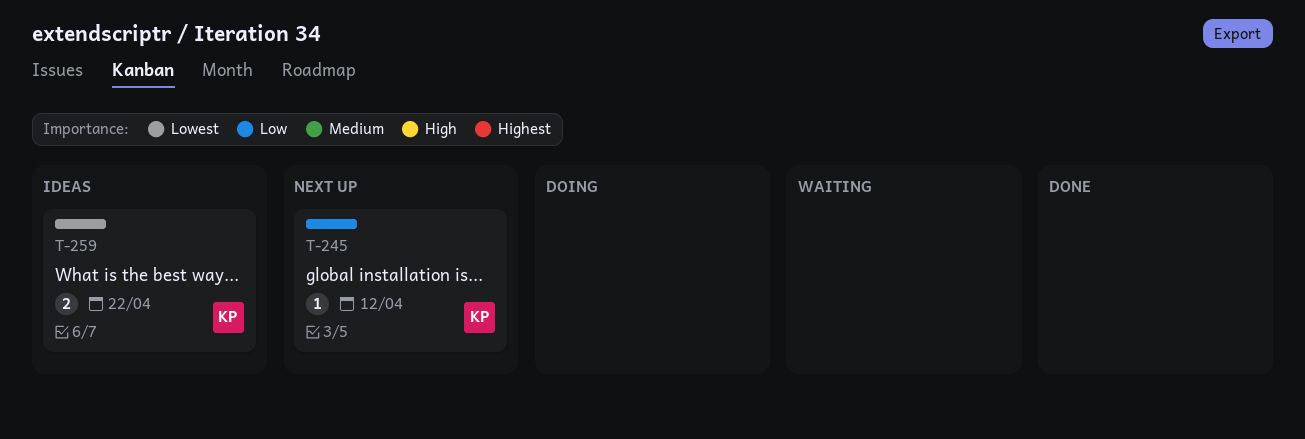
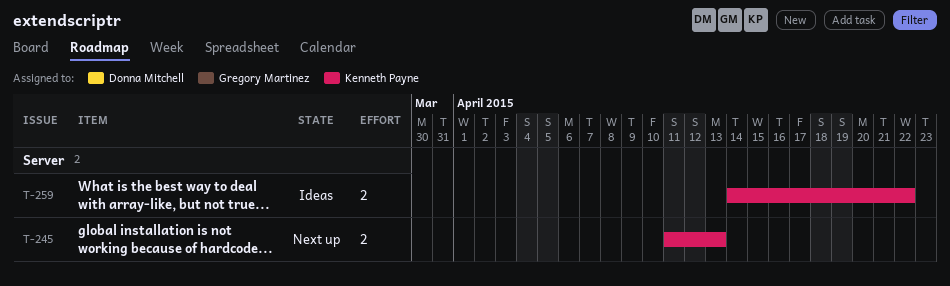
T-245, estimate: 1 -> 2
T-245, due: Apr 12 -> Apr 13

